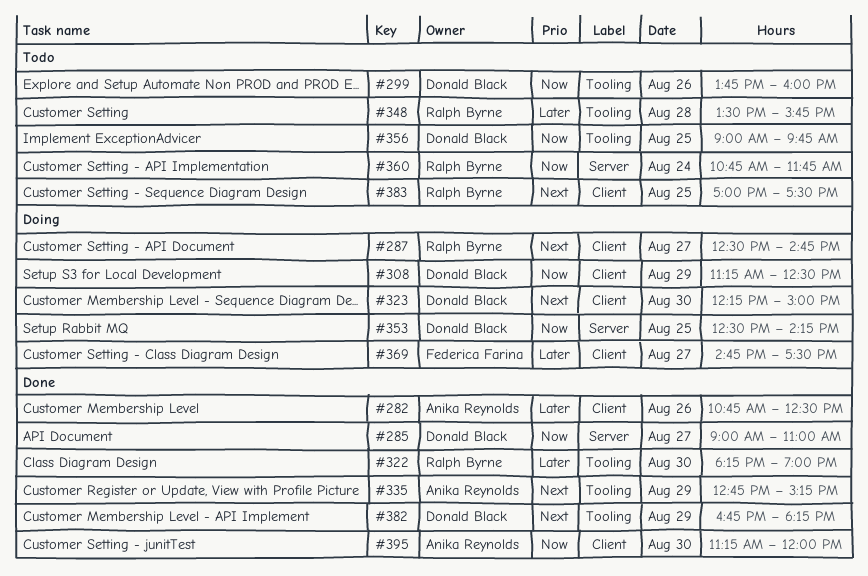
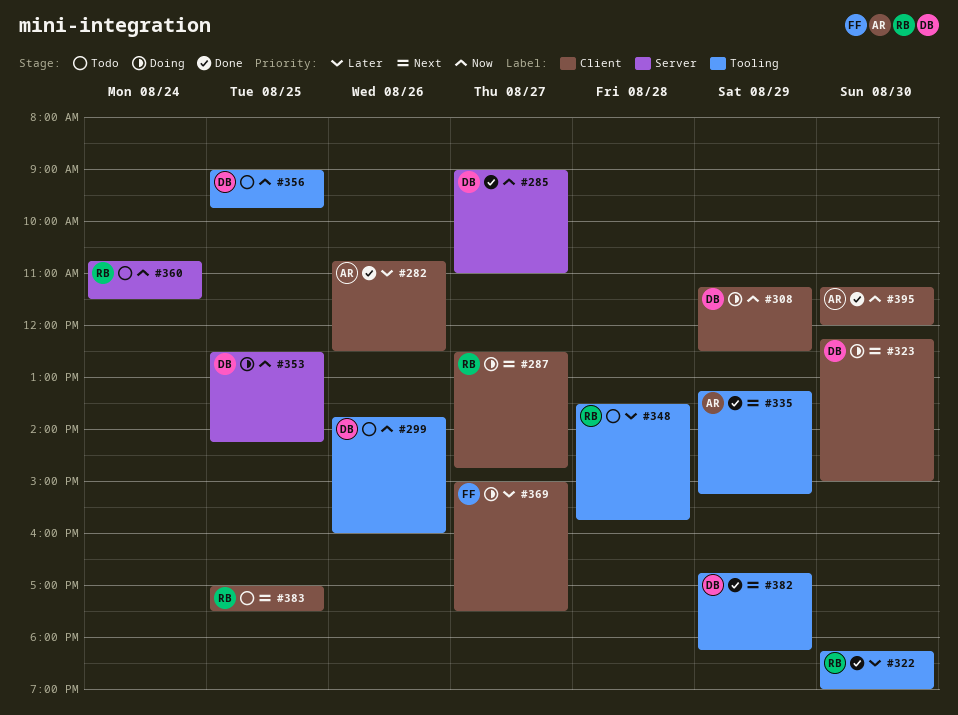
#335, begins: 12:45 -> 13:15
#360, ends: 11:45 -> 11:30
#369, begins: 14:45 -> 15:00

